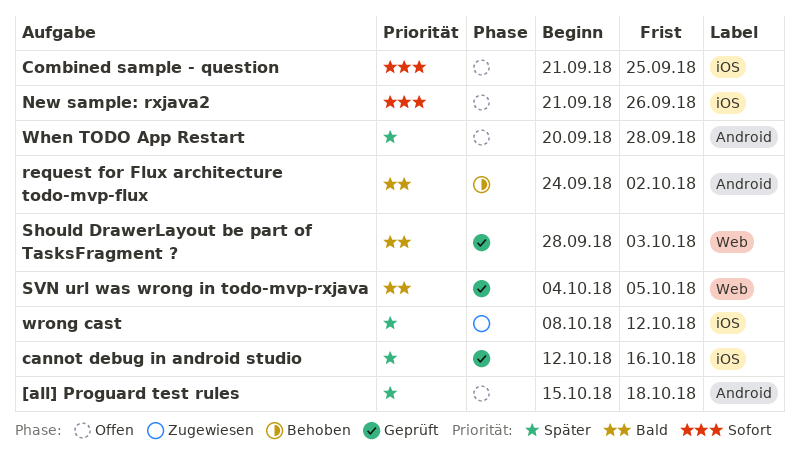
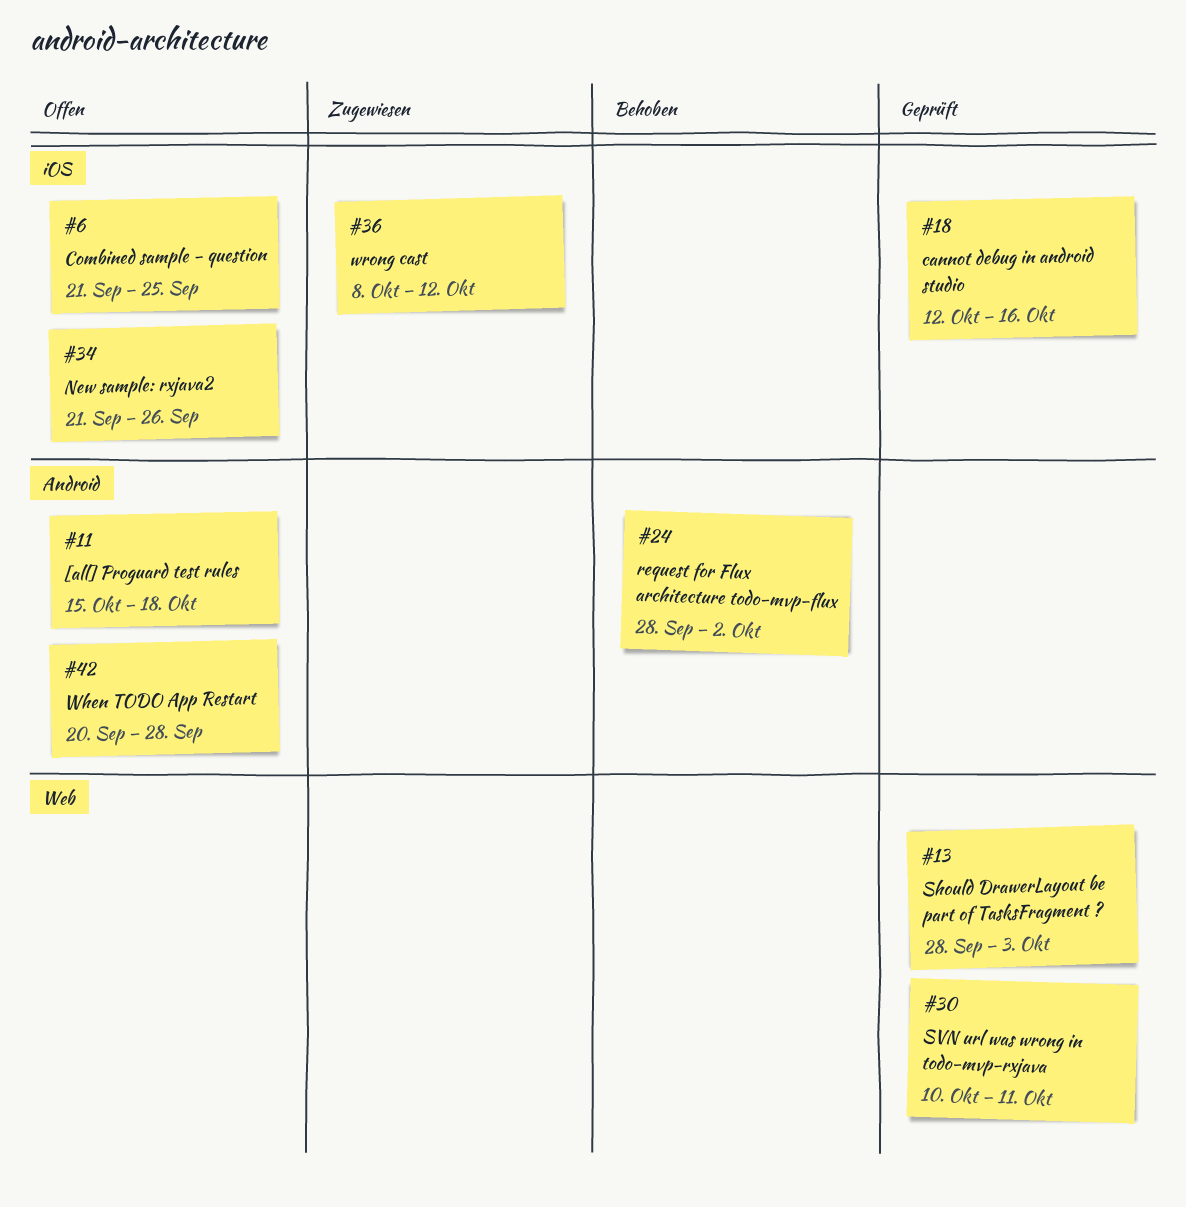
request for Flux architecture todo-mvp-flux, start: Sep 24 -> Sep 28
SVN url was wrong in todo-mvp-rxjava, start: Oct 4 -> Oct 10
SVN url was wrong in todo-mvp-rxjava, due: Oct 5 -> Oct 11

